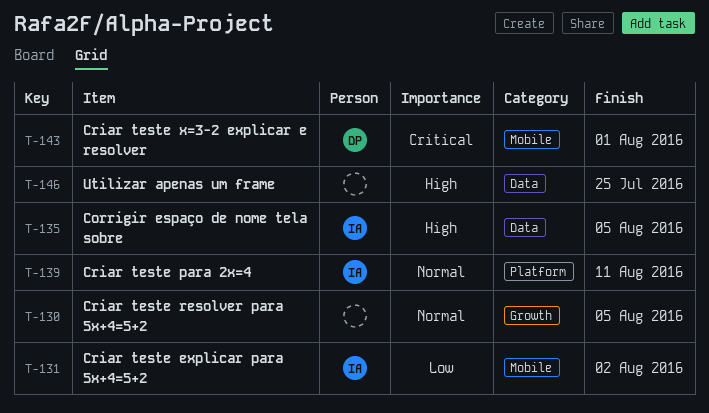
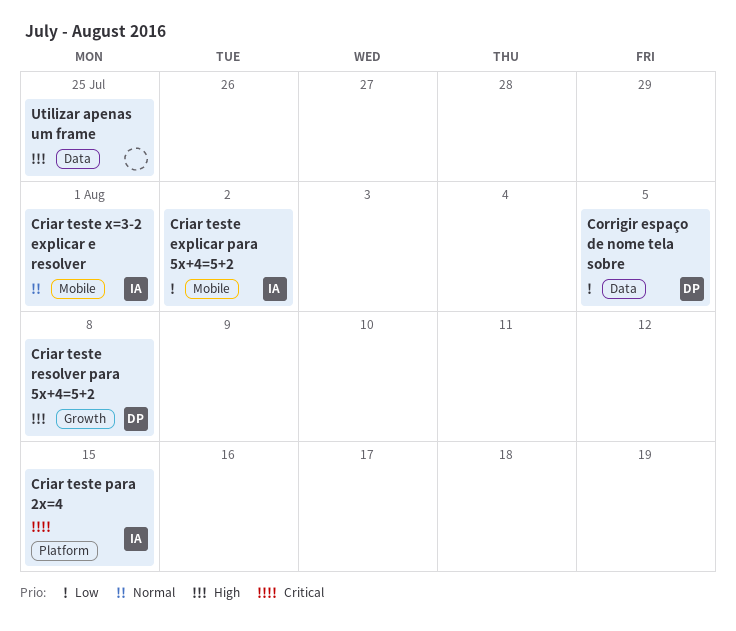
Corrigir espaço de nome tela sobre, owner: IA -> DP
Corrigir espaço de nome tela sobre, priority: High -> Low
Criar teste para 2x=4, priority: Normal -> Critical
Criar teste para 2x=4, due: Aug 11 -> Aug 15
Criar teste resolver para 5x+4=5+2, owner: none -> DP
Criar teste resolver para 5x+4=5+2, priority: Normal -> High
Criar teste resolver para 5x+4=5+2, due: Aug 5 -> Aug 8
Criar teste x=3-2 explicar e resolver, owner: DP -> IA
Criar teste x=3-2 explicar e resolver, priority: Critical -> Normal

